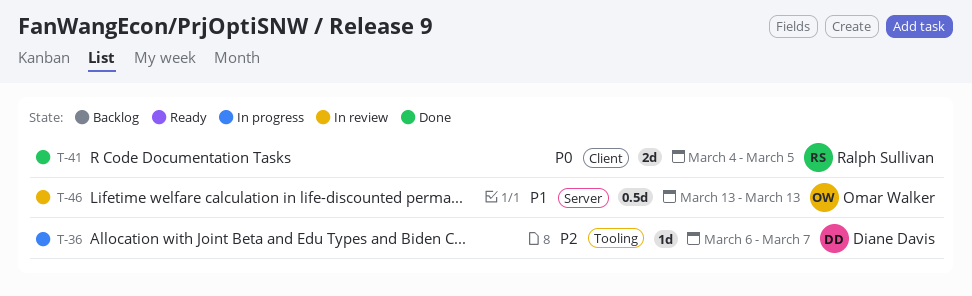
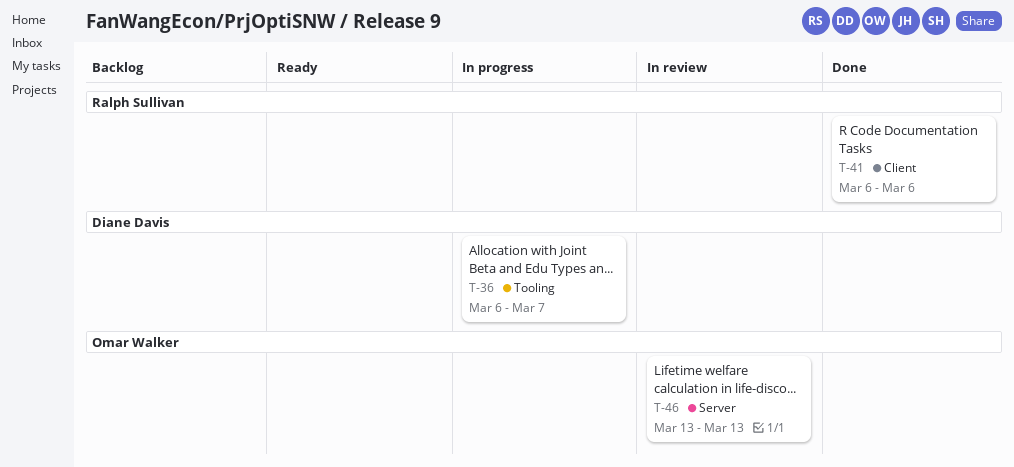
T-41, start: Mar 4 -> Mar 6
T-41, due: Mar 5 -> Mar 6

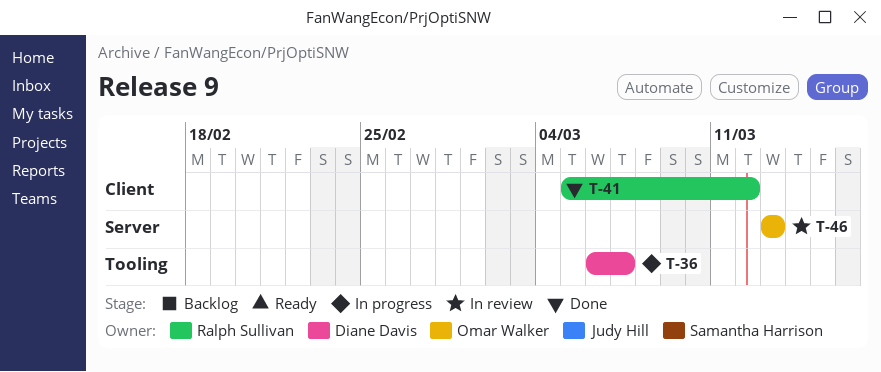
T-41, start: Mar 6 -> Mar 5
T-41, due: Mar 6 -> Mar 12

